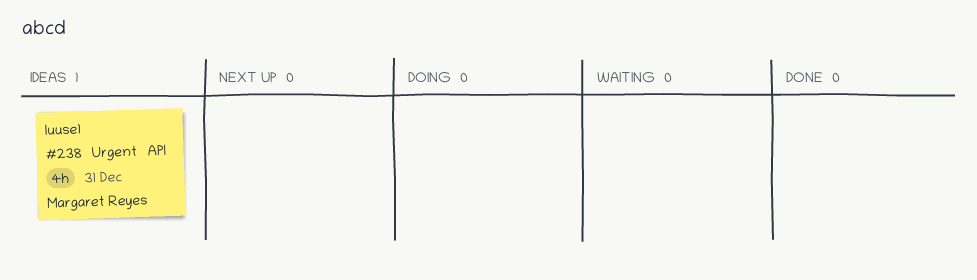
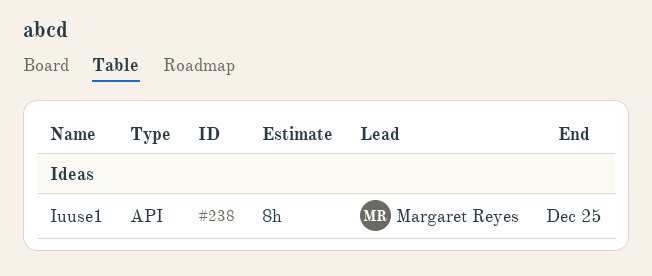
#238, estimate: 4h -> 8h
#238, due: Dec 31 -> Dec 25

